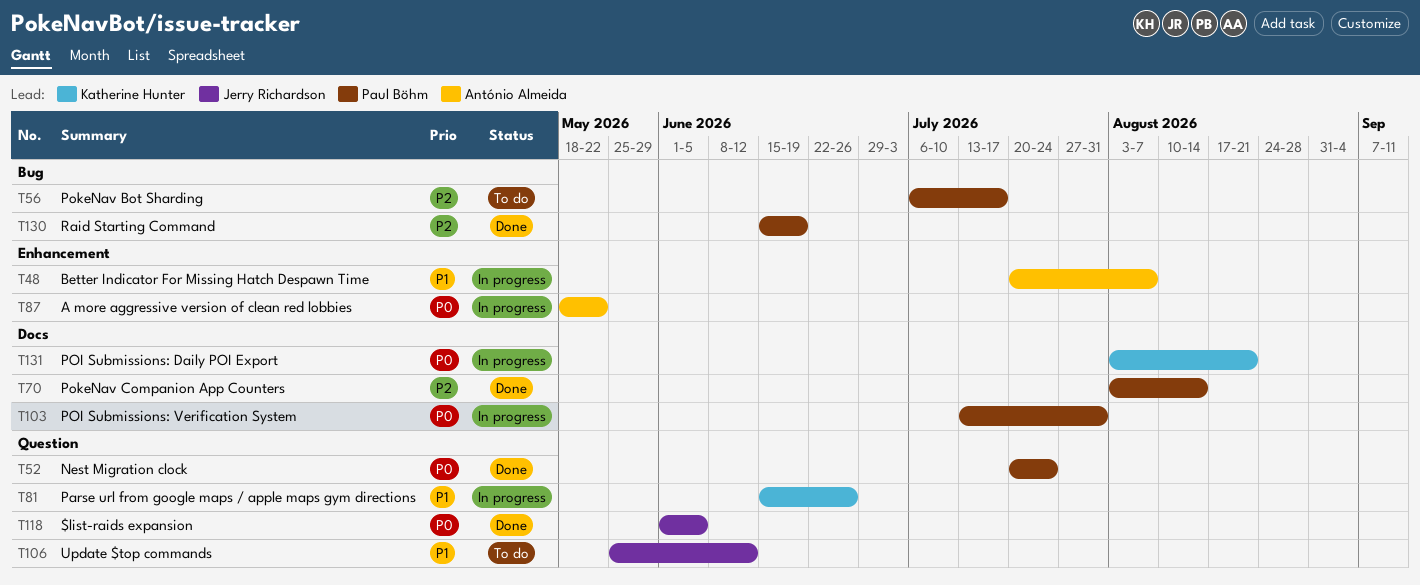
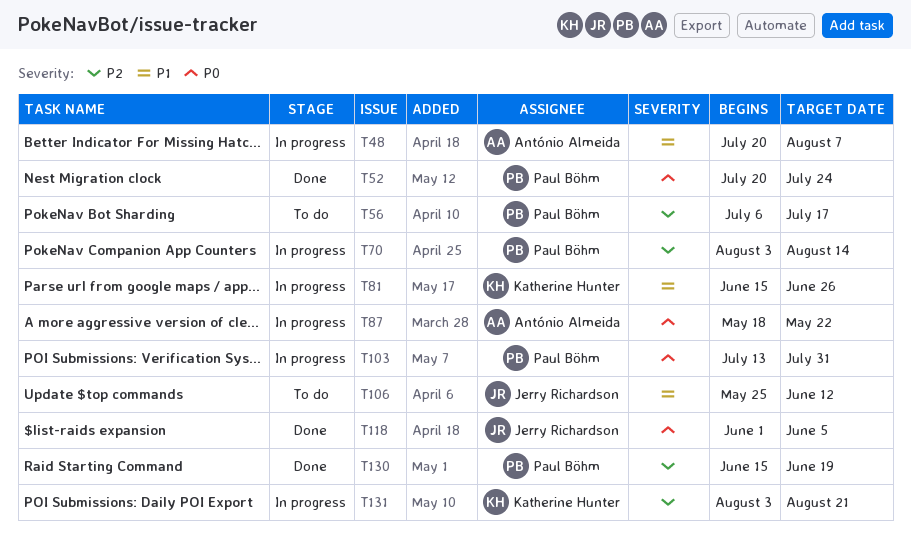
T70, status: Done -> In progress
T131, priority: P0 -> P2

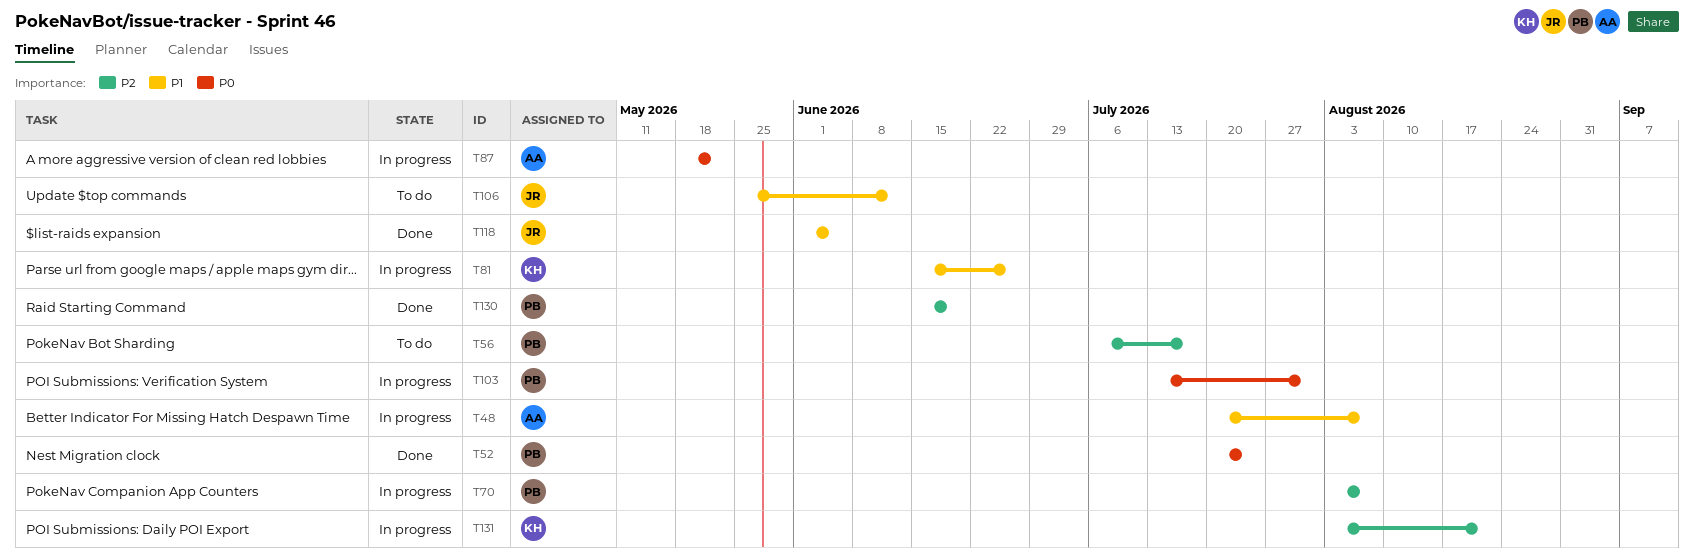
T70, due: Aug 14 -> Aug 7
T118, priority: P0 -> P1

